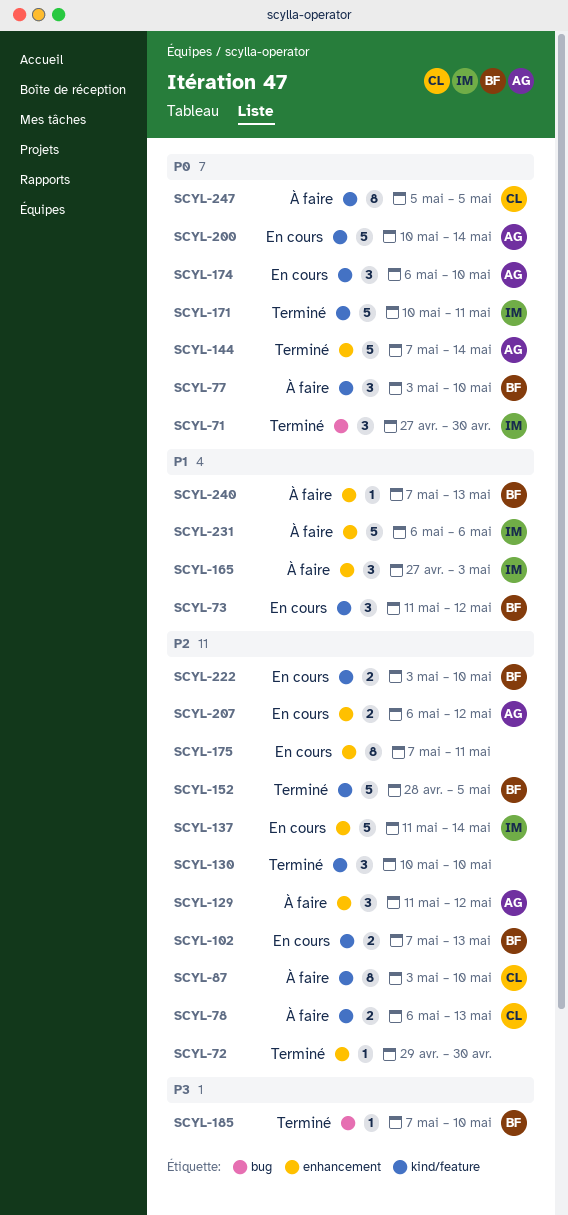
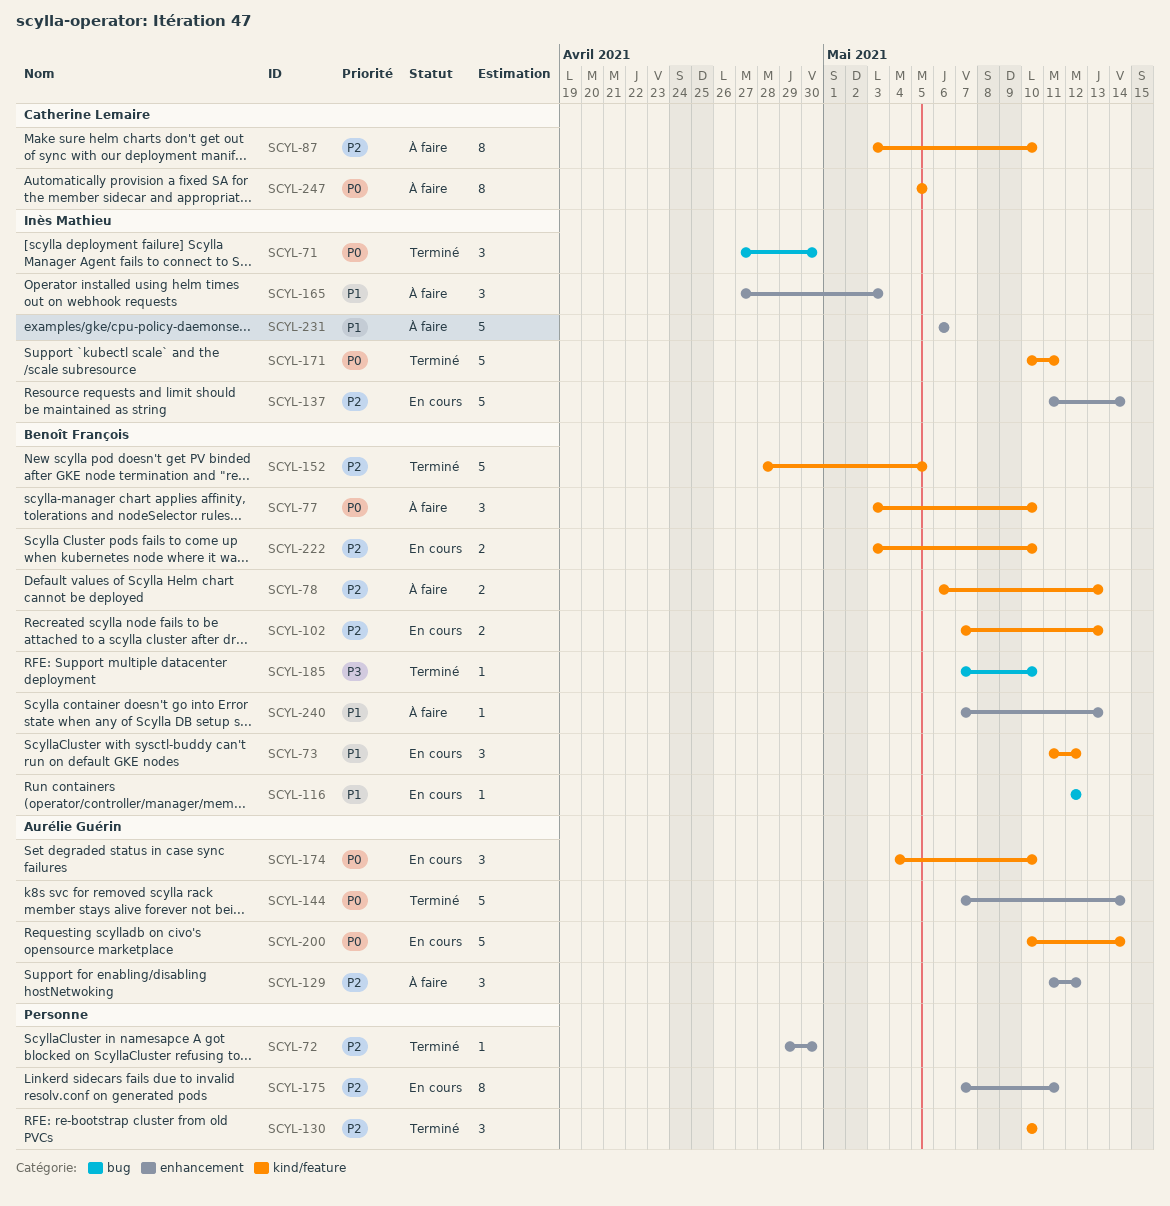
SCYL-78, owner: Catherine Lemaire -> Benoît François
SCYL-116: none -> present
SCYL-174, start: May 6 -> May 4
SCYL-207: present -> none

